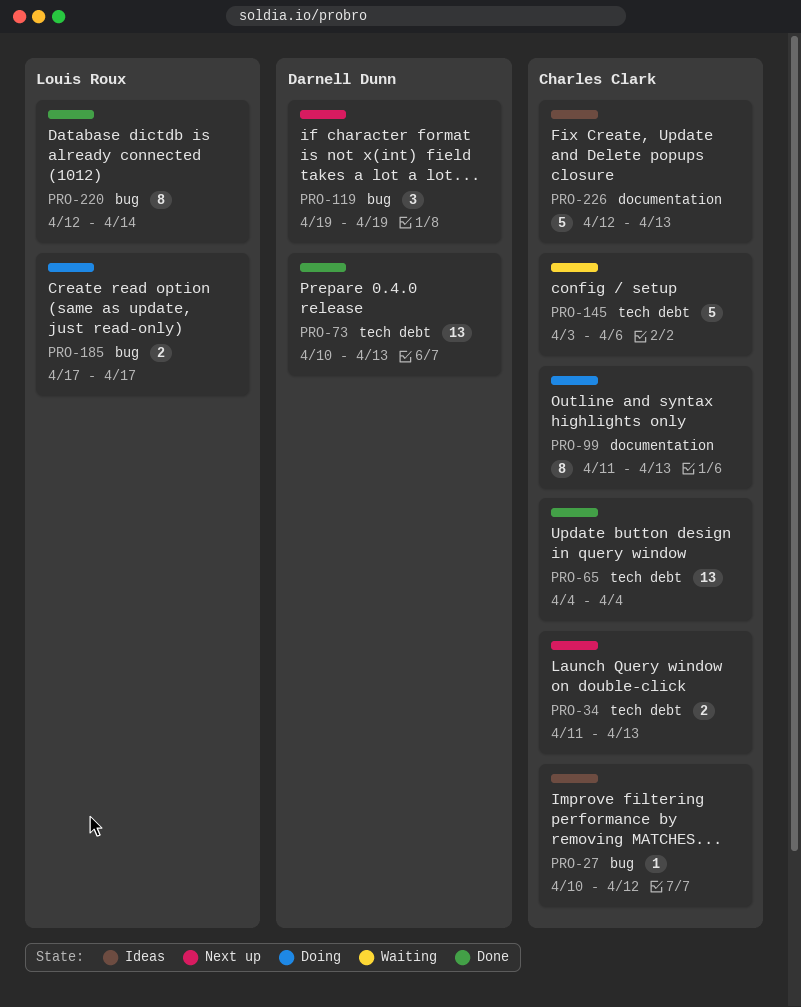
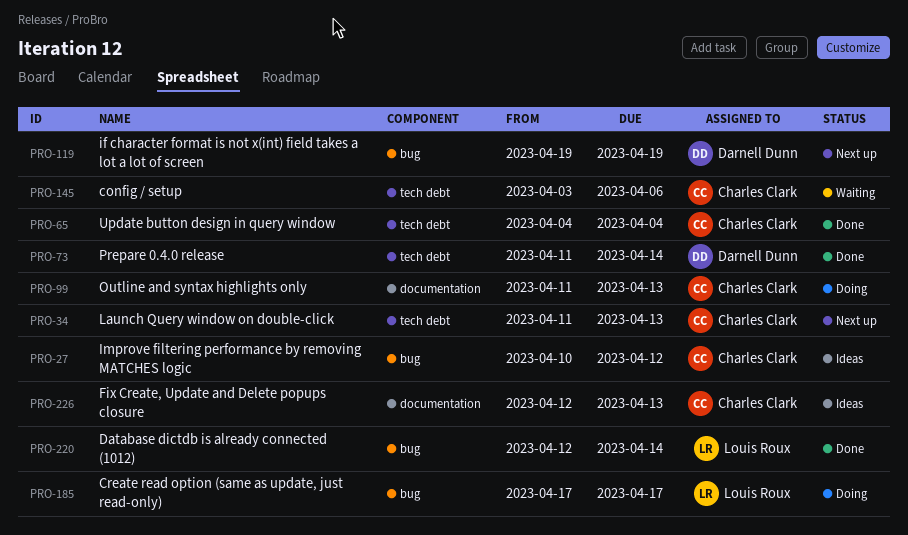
PRO-73, start: Apr 10 -> Apr 11
PRO-73, due: Apr 13 -> Apr 14

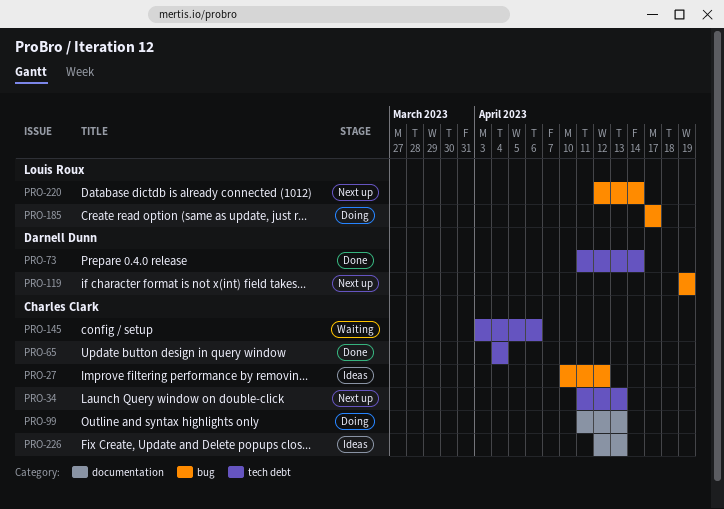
PRO-220, status: Done -> Next up

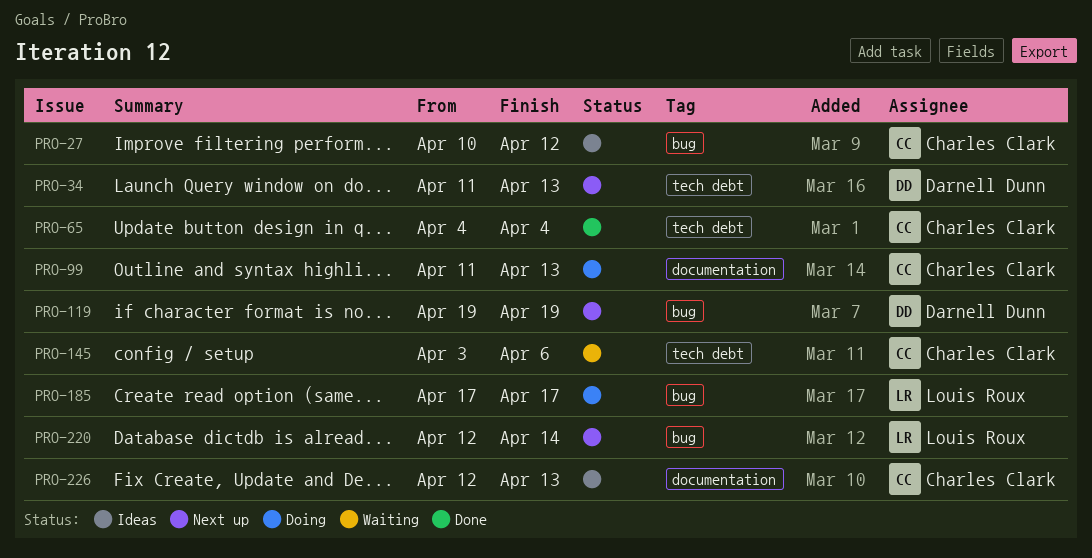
PRO-34, owner: Charles Clark -> Darnell Dunn
PRO-73: present -> none

